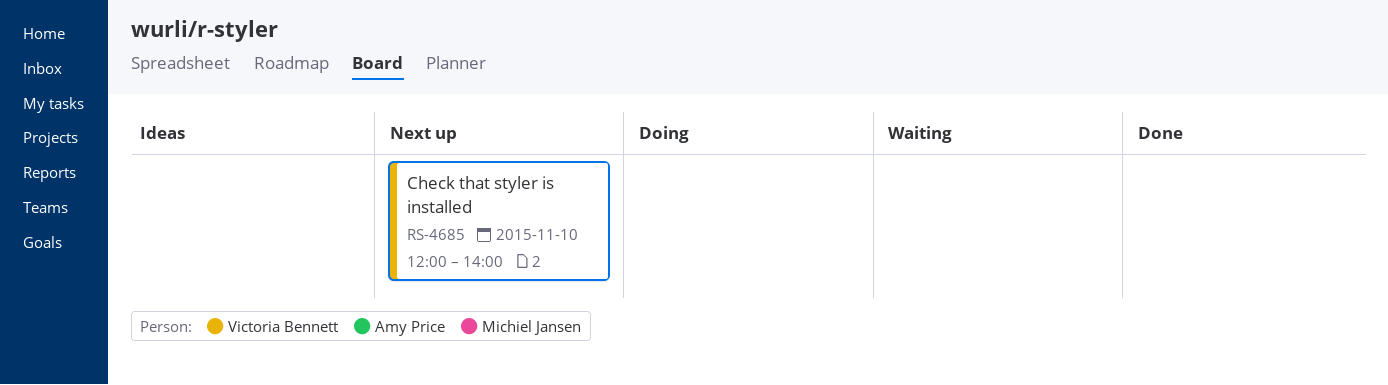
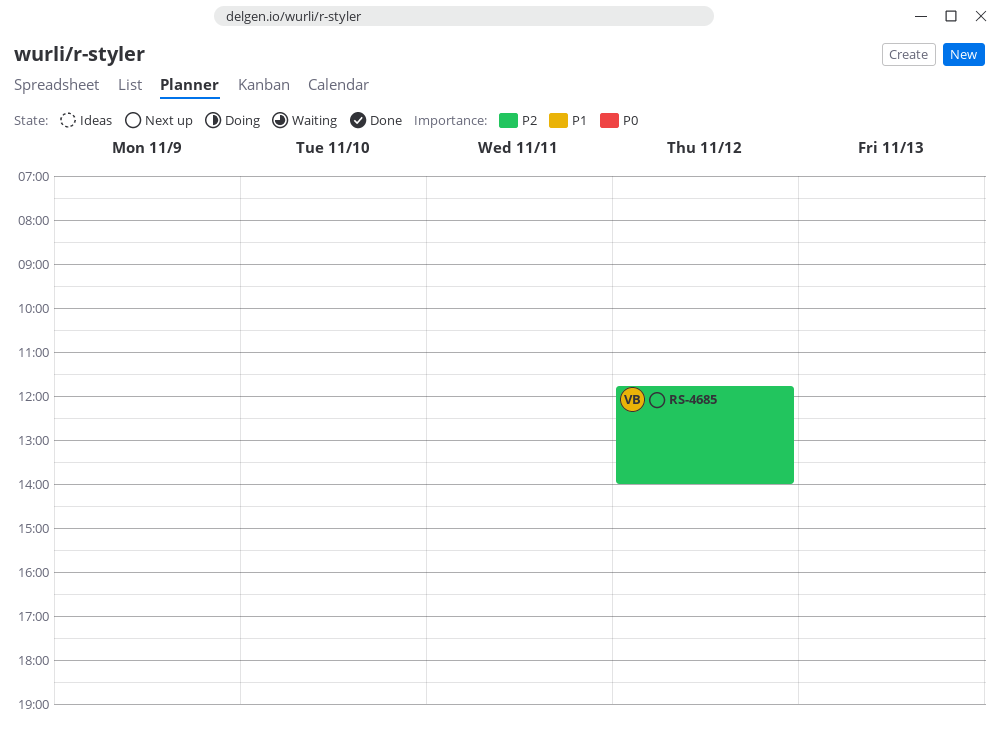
RS-4685, day: Nov 10 -> Nov 12
RS-4685, begins: 12:00 -> 11:45

